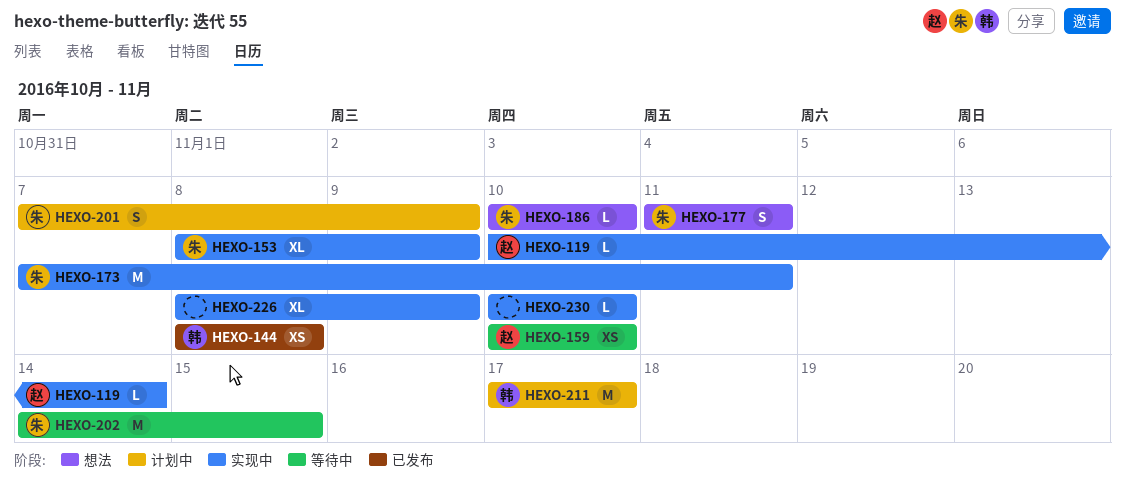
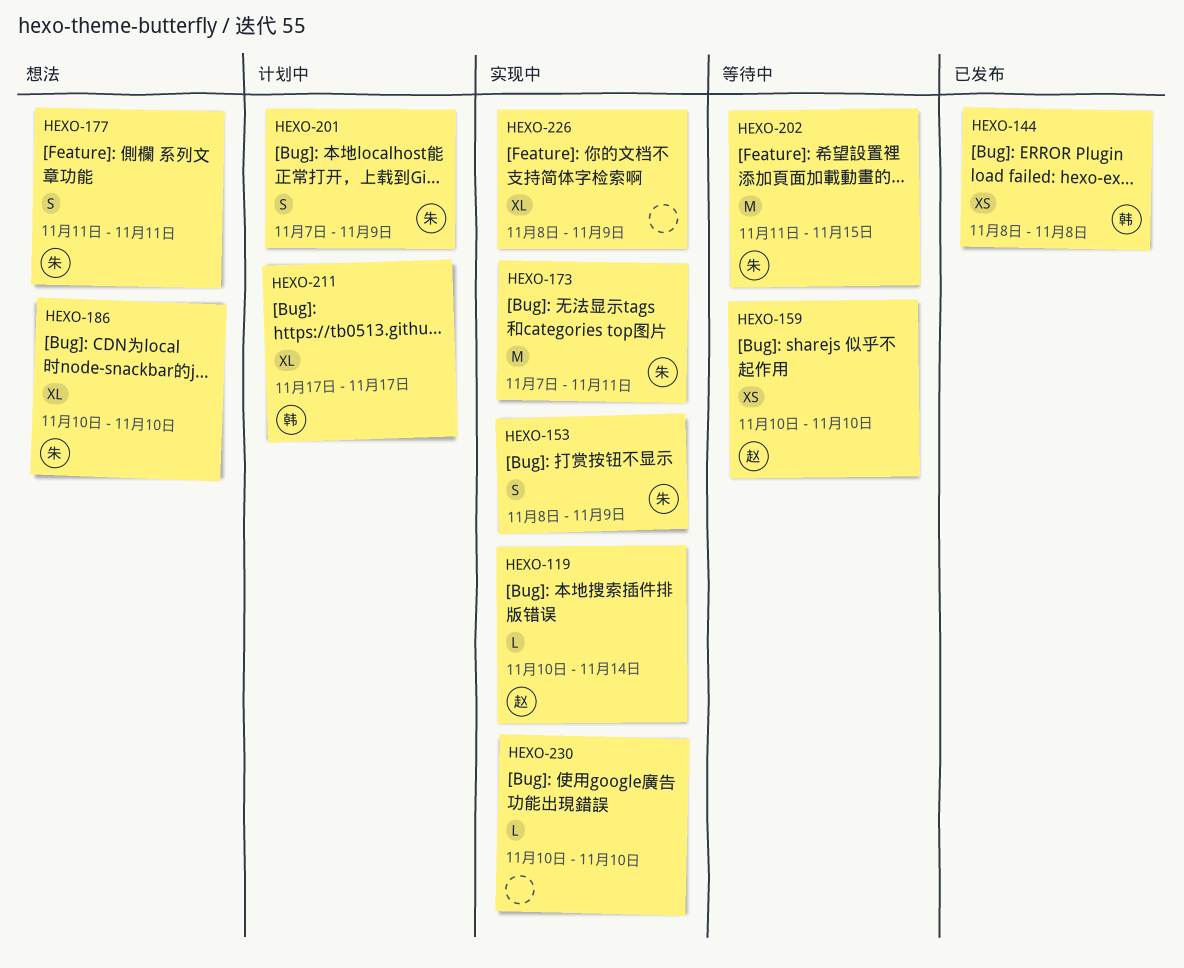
HEXO-153, estimate: XL -> S
HEXO-186, estimate: L -> XL
HEXO-202, start: Nov 14 -> Nov 11
HEXO-211, estimate: M -> XL

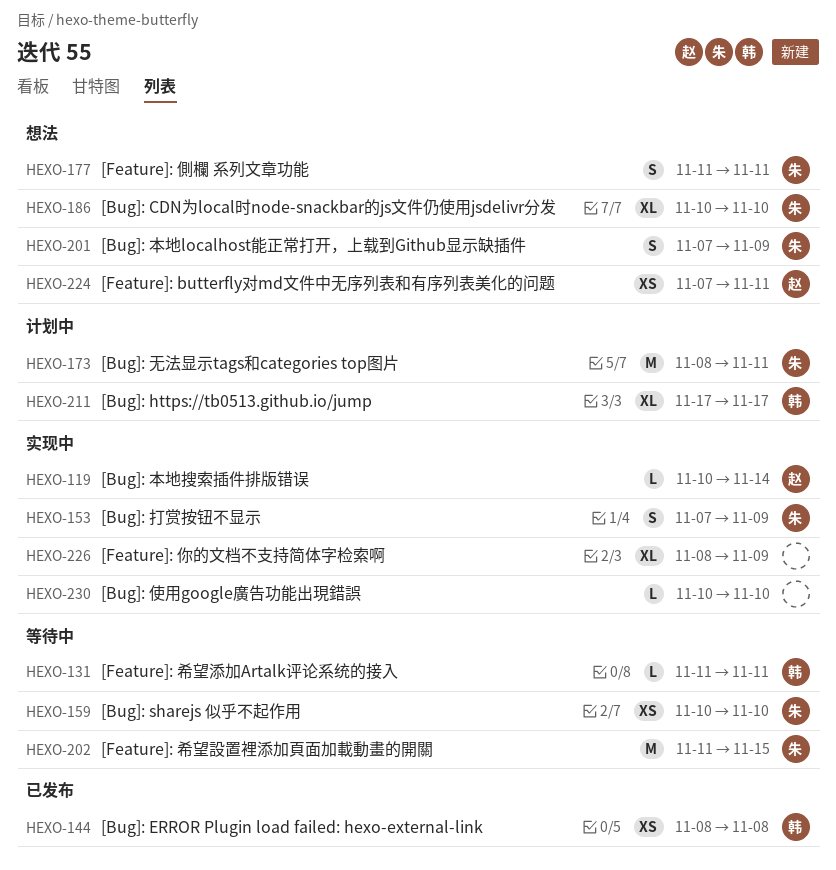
HEXO-131: none -> present
HEXO-153, start: Nov 8 -> Nov 7
HEXO-159, owner: 赵 -> 朱
HEXO-173, status: 实现中 -> 计划中
HEXO-173, start: Nov 7 -> Nov 8
HEXO-201, status: 计划中 -> 想法
HEXO-224: none -> present

